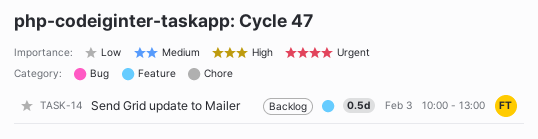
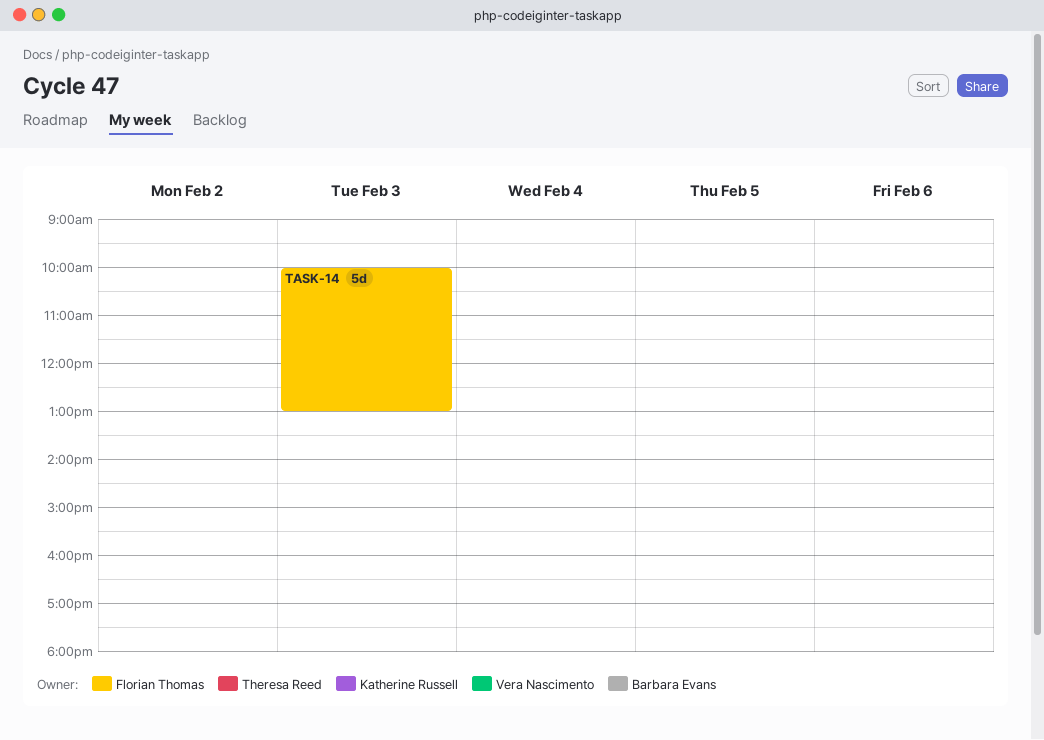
TASK-14, estimate: 0.5d -> 5d

